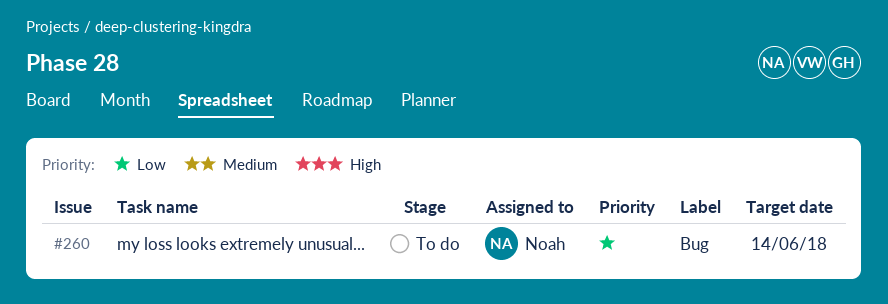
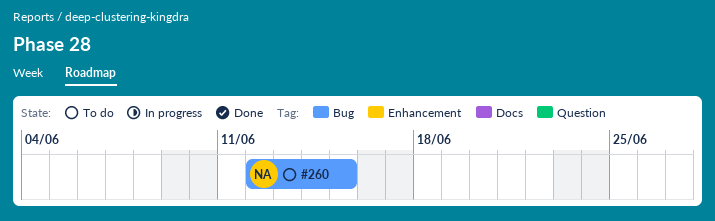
#260, due: Jun 14 -> Jun 15

